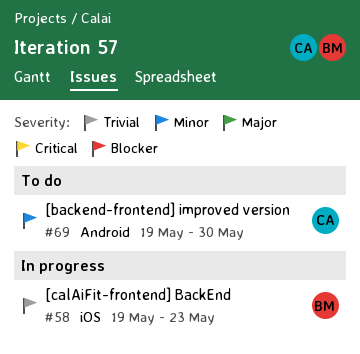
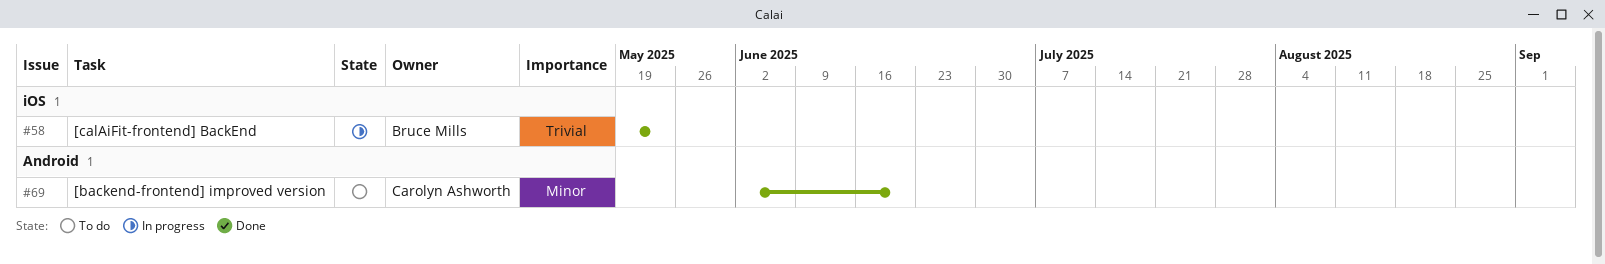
#69, start: May 19 -> Jun 2
#69, due: May 30 -> Jun 20

